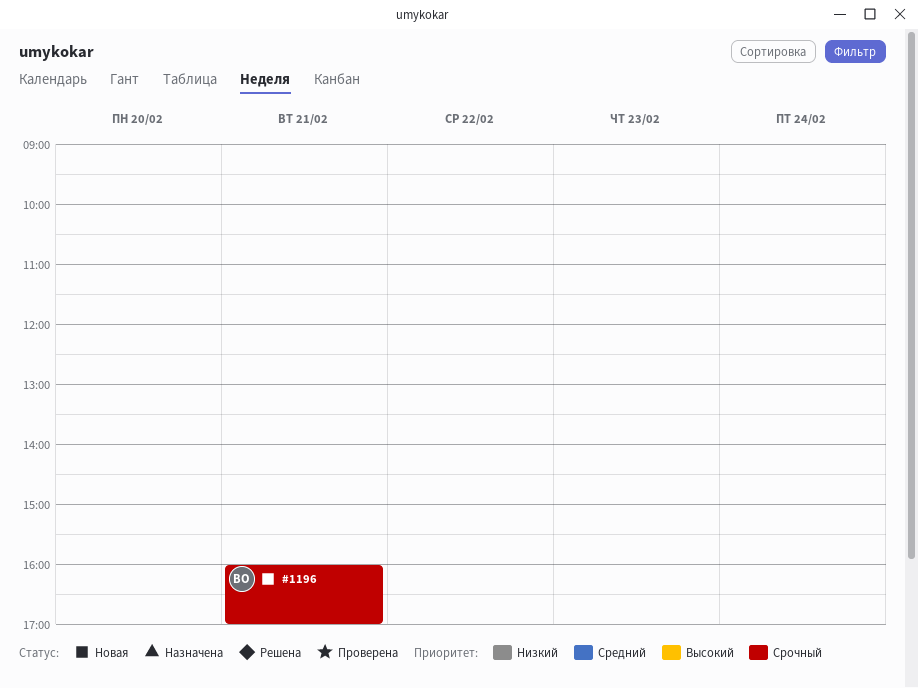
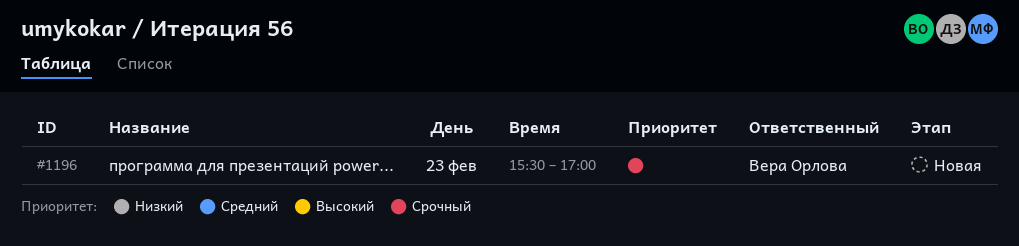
#1196, day: Feb 21 -> Feb 23
#1196, begins: 16:00 -> 15:30

